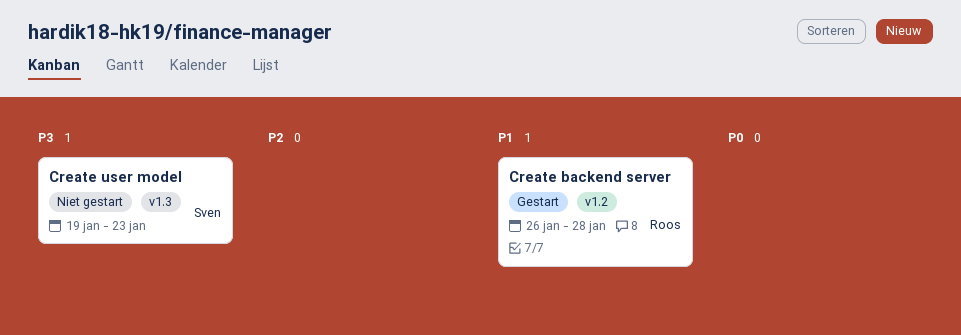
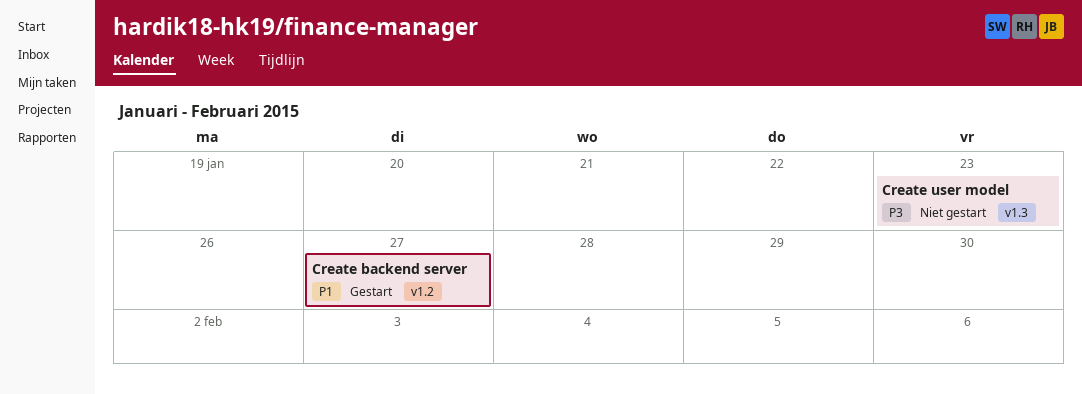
Create backend server, due: Jan 28 -> Jan 27

